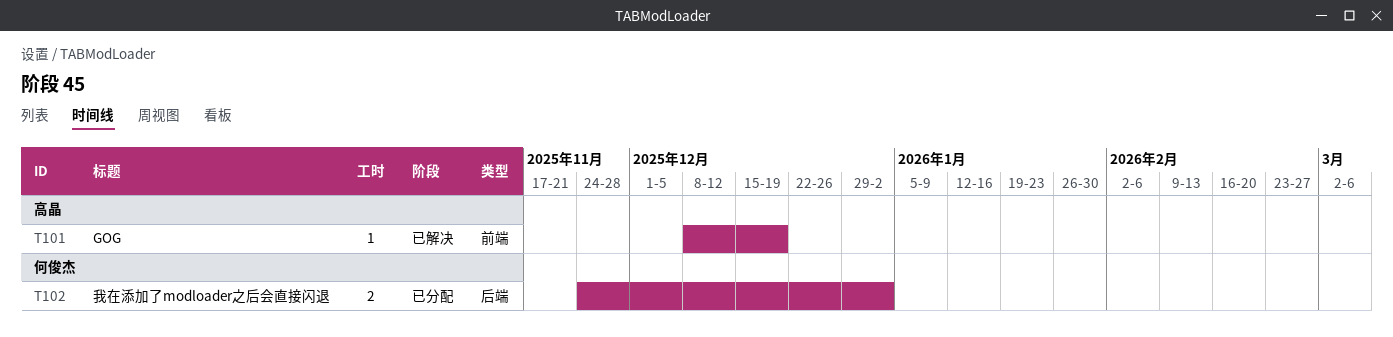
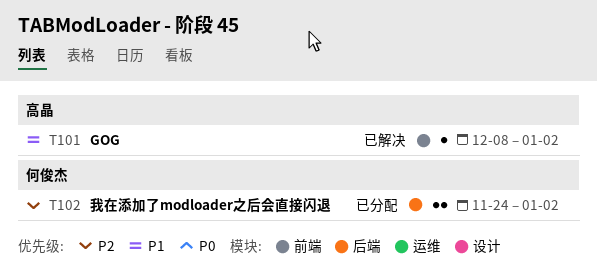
T101, due: Dec 19 -> Jan 2

